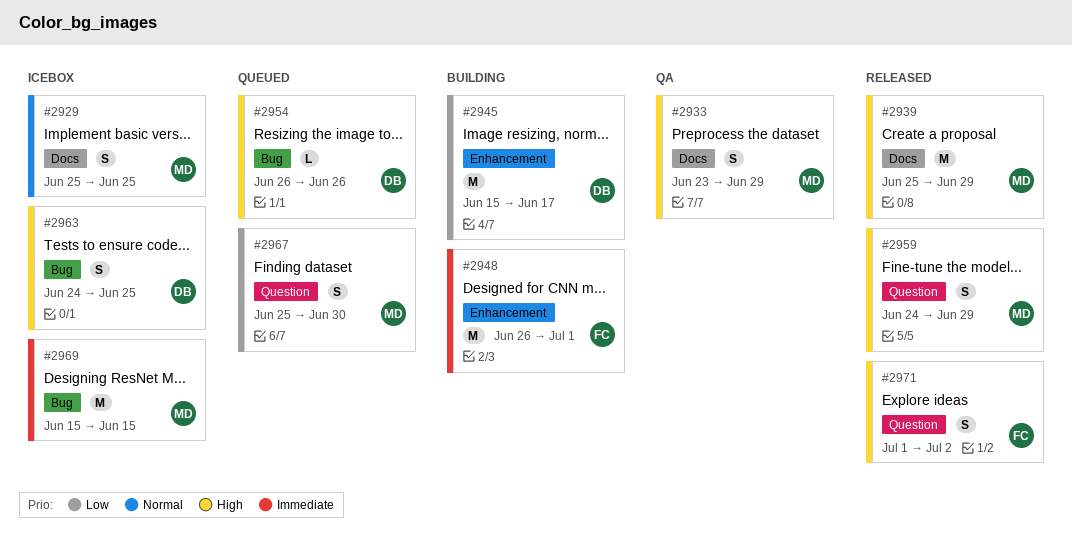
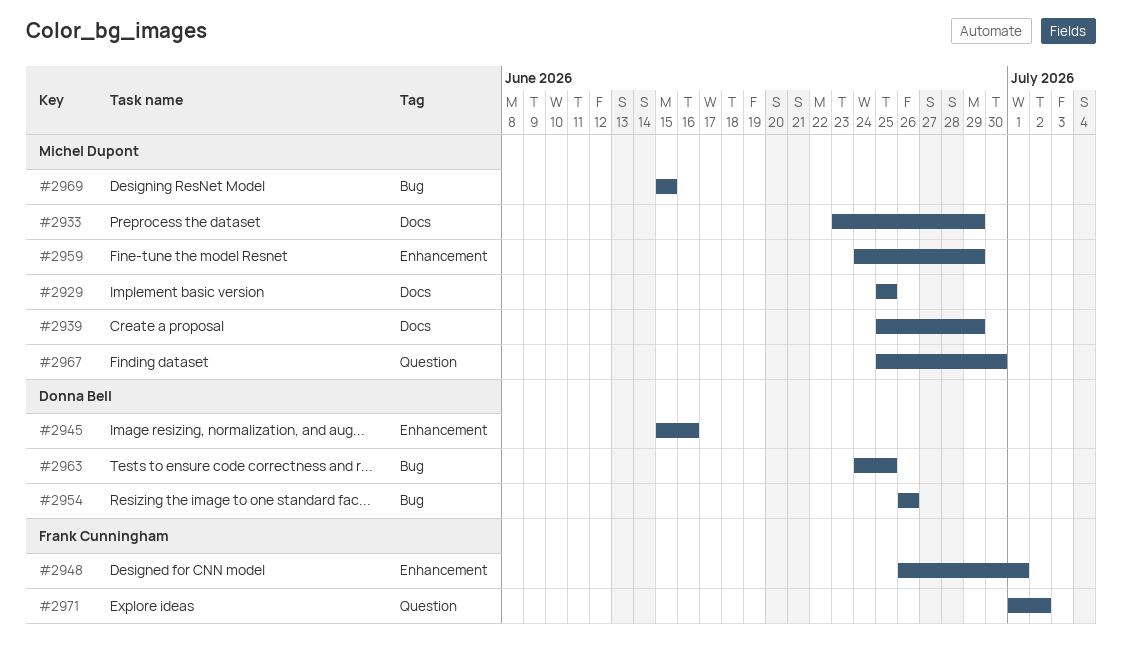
#2945, due: Jun 17 -> Jun 16
#2959, label: Question -> Enhancement

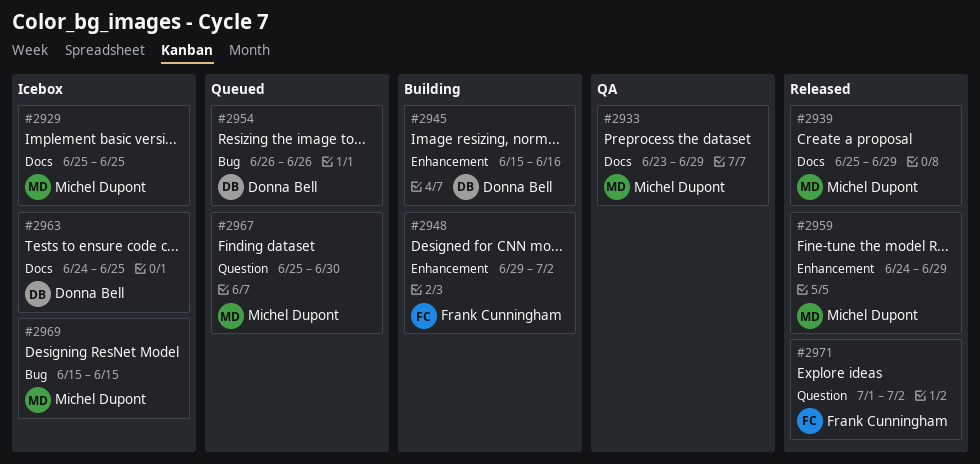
#2948, start: Jun 26 -> Jun 29
#2948, due: Jul 1 -> Jul 2
#2963, label: Bug -> Docs

